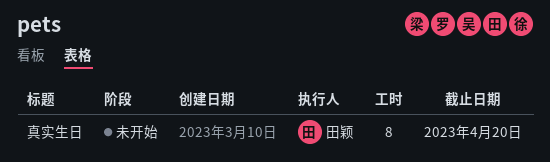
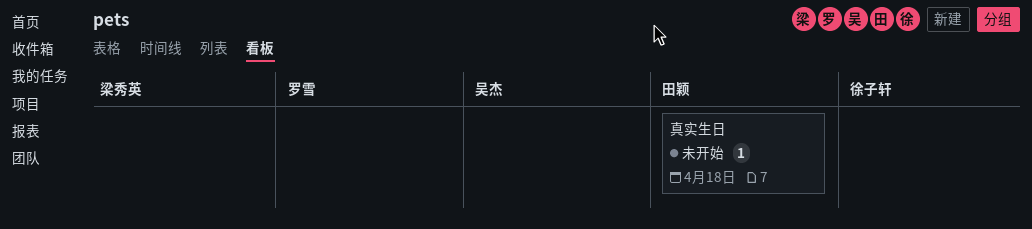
真实生日, estimate: 8 -> 1
真实生日, due: Apr 20 -> Apr 18

